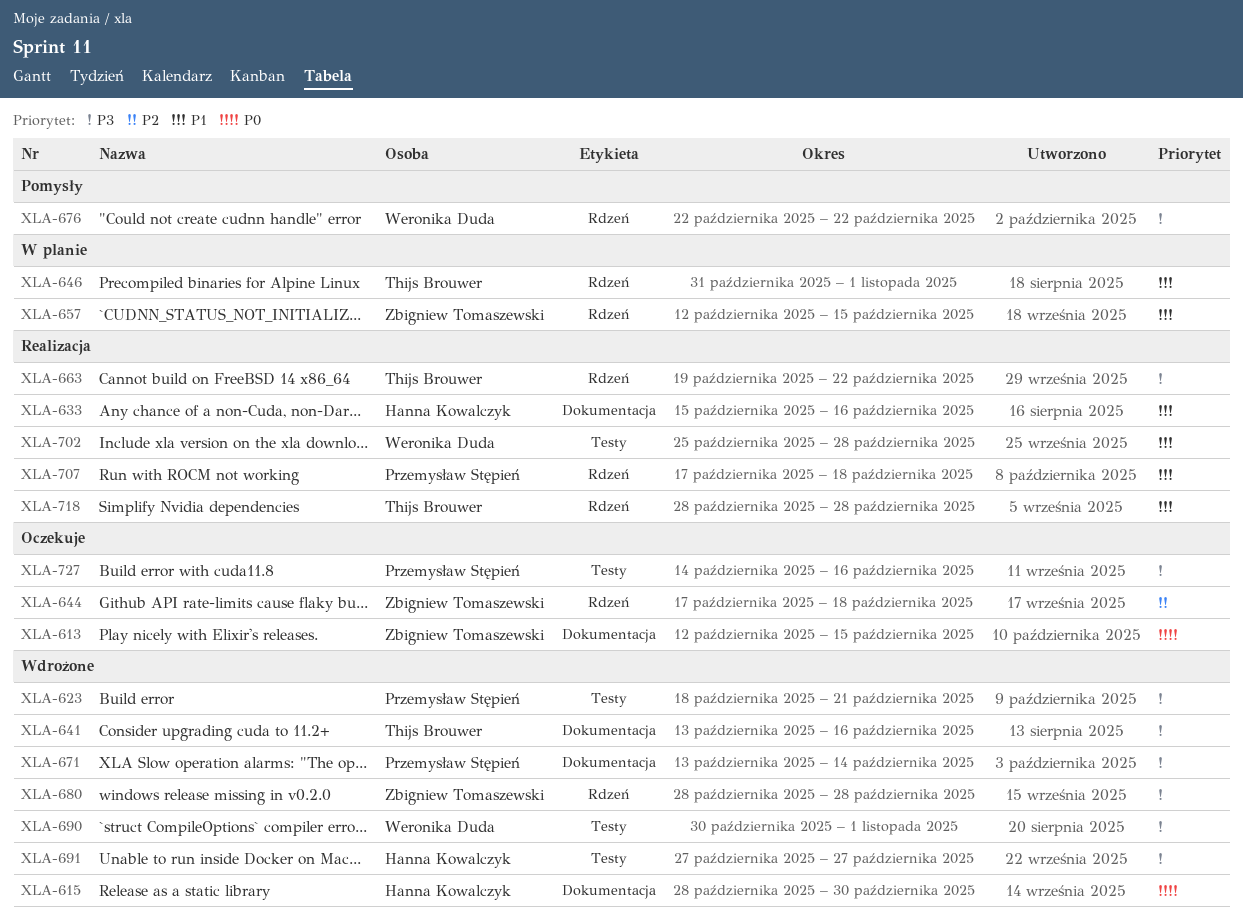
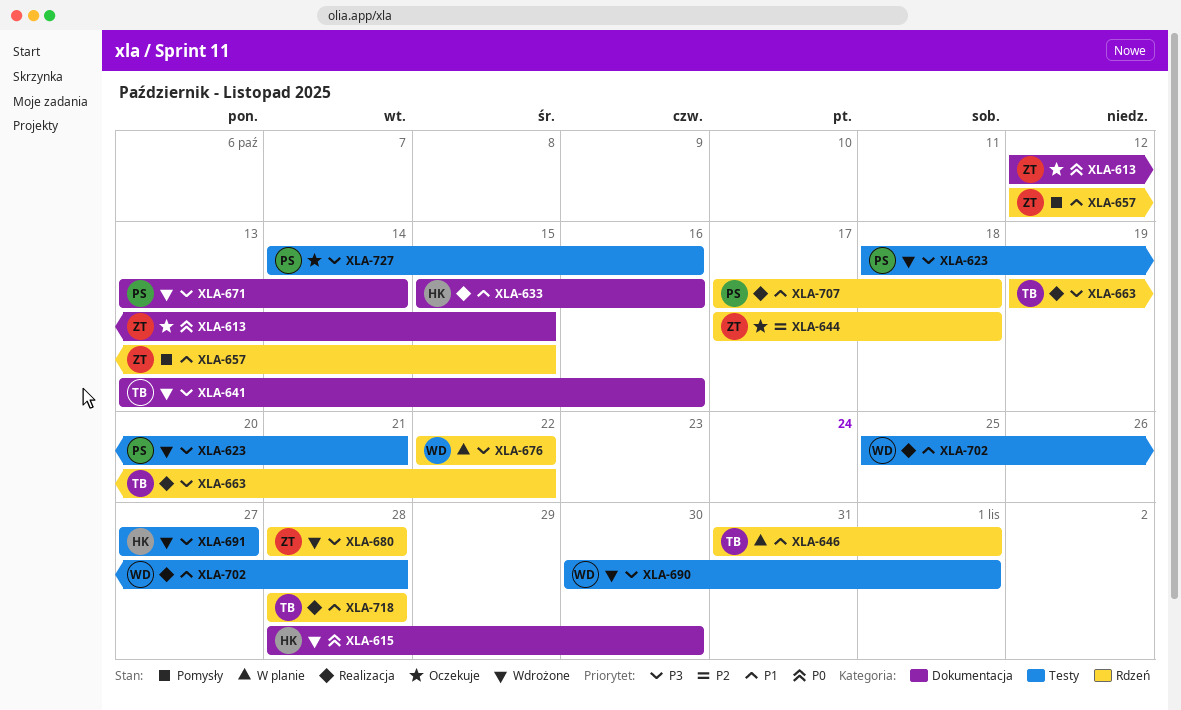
XLA-657, status: W planie -> Pomysły
XLA-676, status: Pomysły -> W planie

